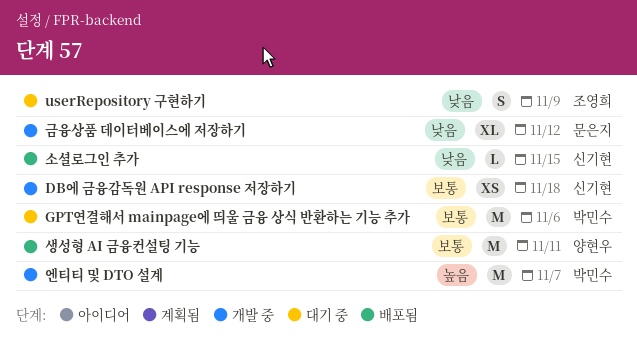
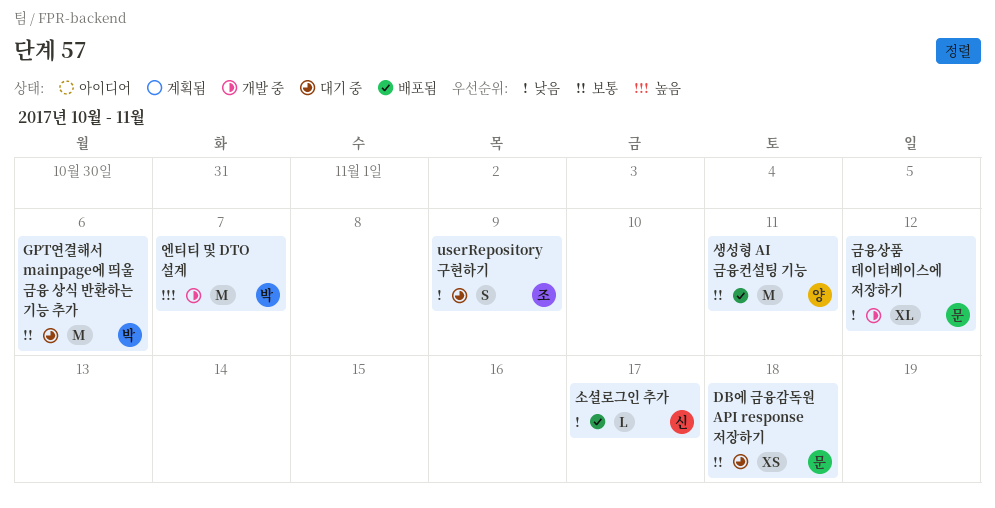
DB에 금융감독원 API response 저장하기, status: 개발 중 -> 대기 중
DB에 금융감독원 API response 저장하기, owner: 신기현 -> 문은지
소셜로그인 추가, due: Nov 15 -> Nov 17

